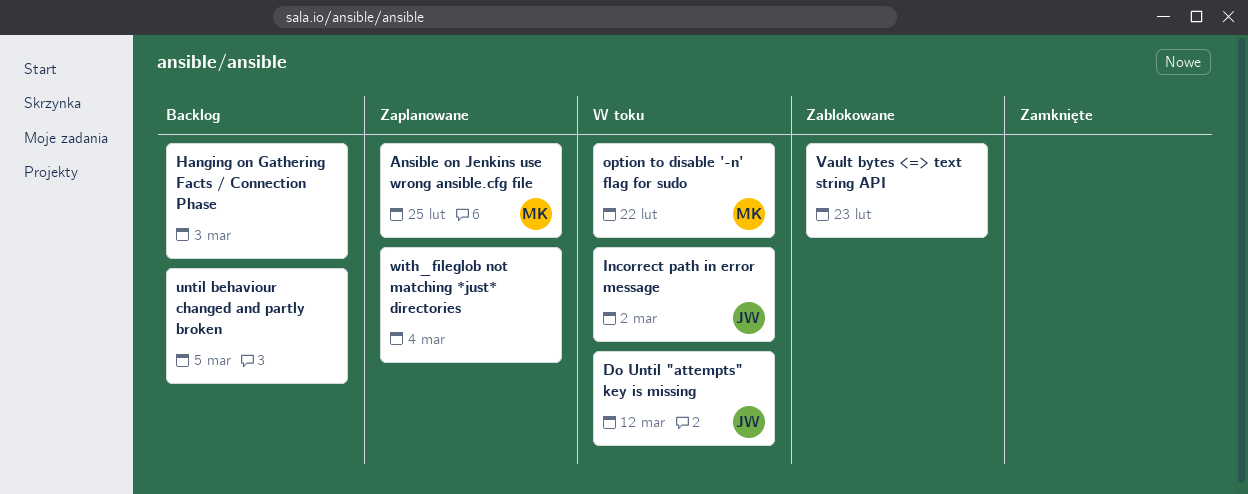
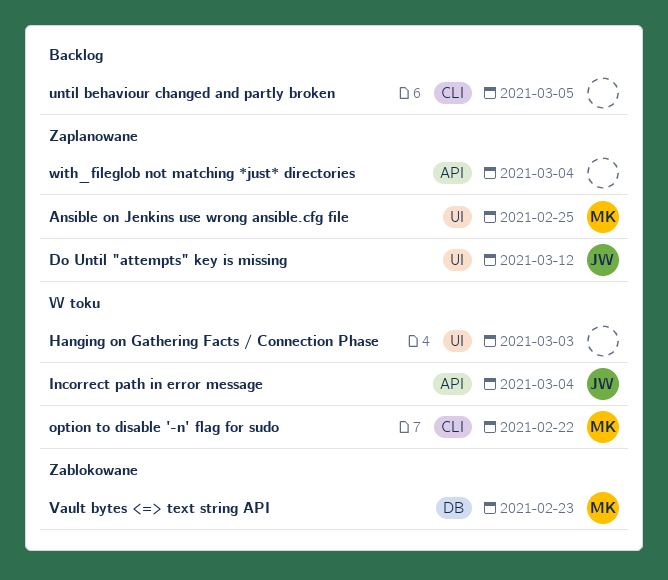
Do Until "attempts" key is missing, status: W toku -> Zaplanowane
Hanging on Gathering Facts / Connection Phase, status: Backlog -> W toku
Incorrect path in error message, due: Mar 2 -> Mar 4
Vault bytes <=> text string API, owner: none -> MK

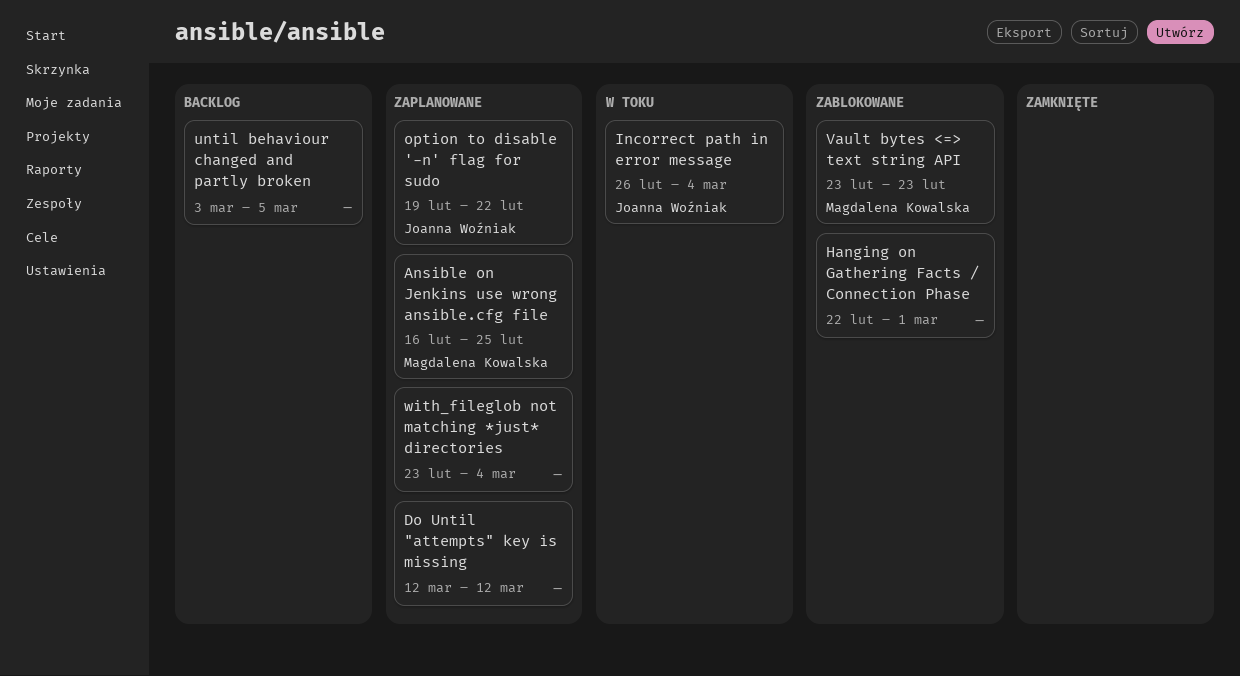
Do Until "attempts" key is missing, owner: Joanna Woźniak -> none
Hanging on Gathering Facts / Connection Phase, status: W toku -> Zablokowane
Hanging on Gathering Facts / Connection Phase, due: Mar 3 -> Mar 1
option to disable '-n' flag for sudo, status: W toku -> Zaplanowane
option to disable '-n' flag for sudo, owner: Magdalena Kowalska -> Joanna Woźniak

